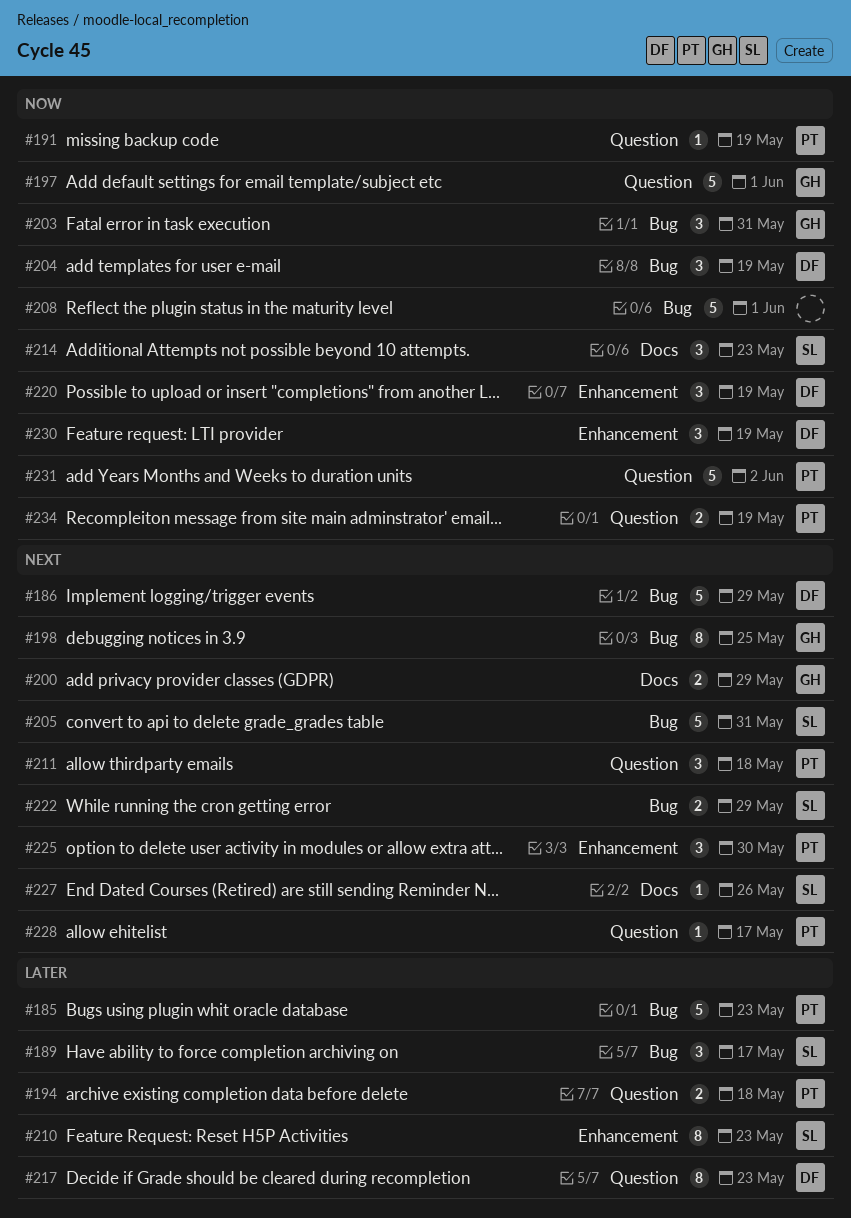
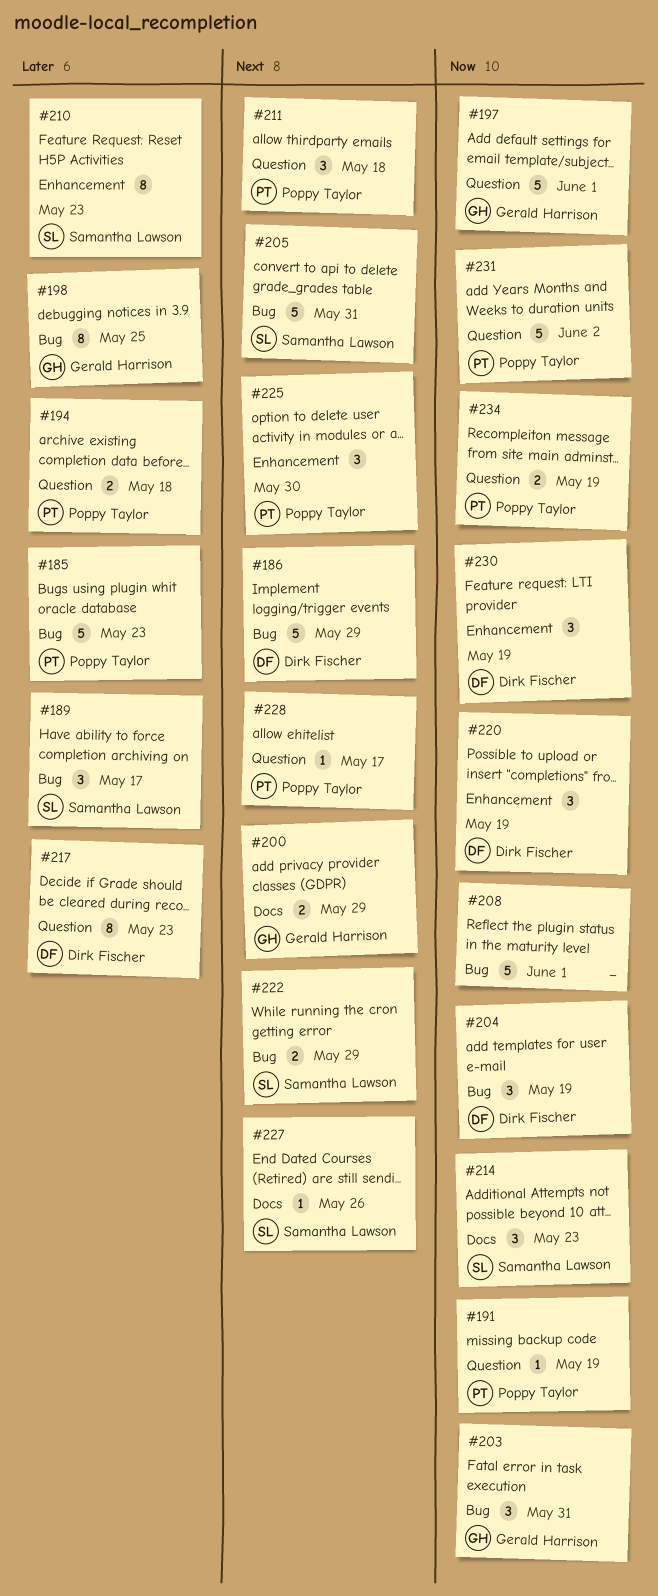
#198, priority: Next -> Later

